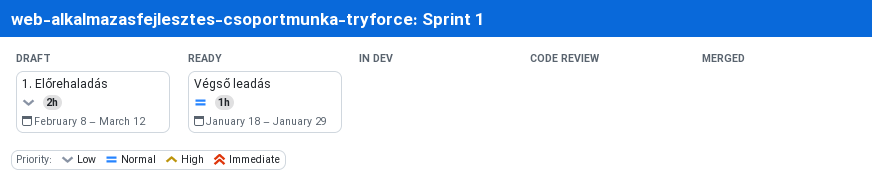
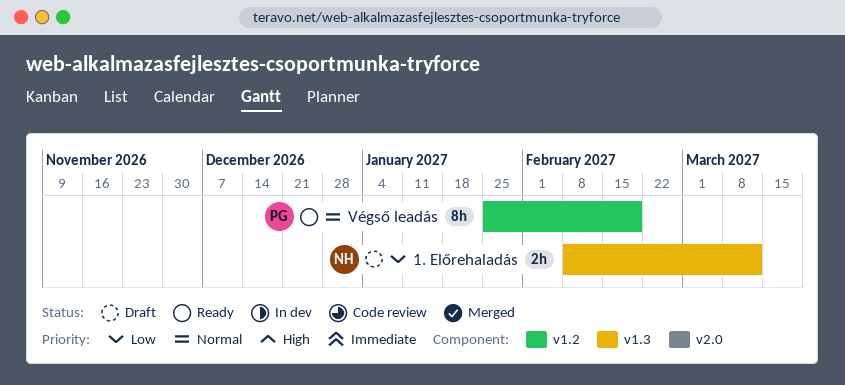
Végső leadás, estimate: 1h -> 8h
Végső leadás, start: Jan 18 -> Jan 25
Végső leadás, due: Jan 29 -> Feb 19

